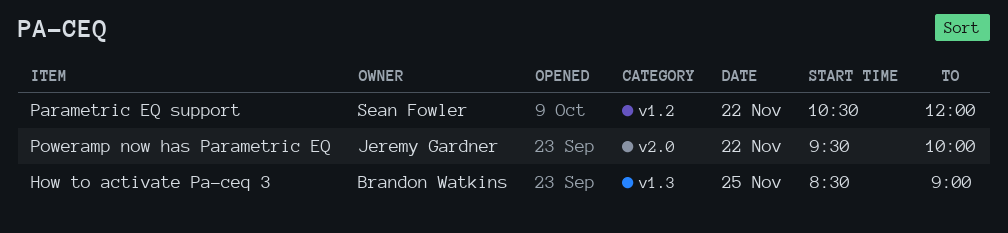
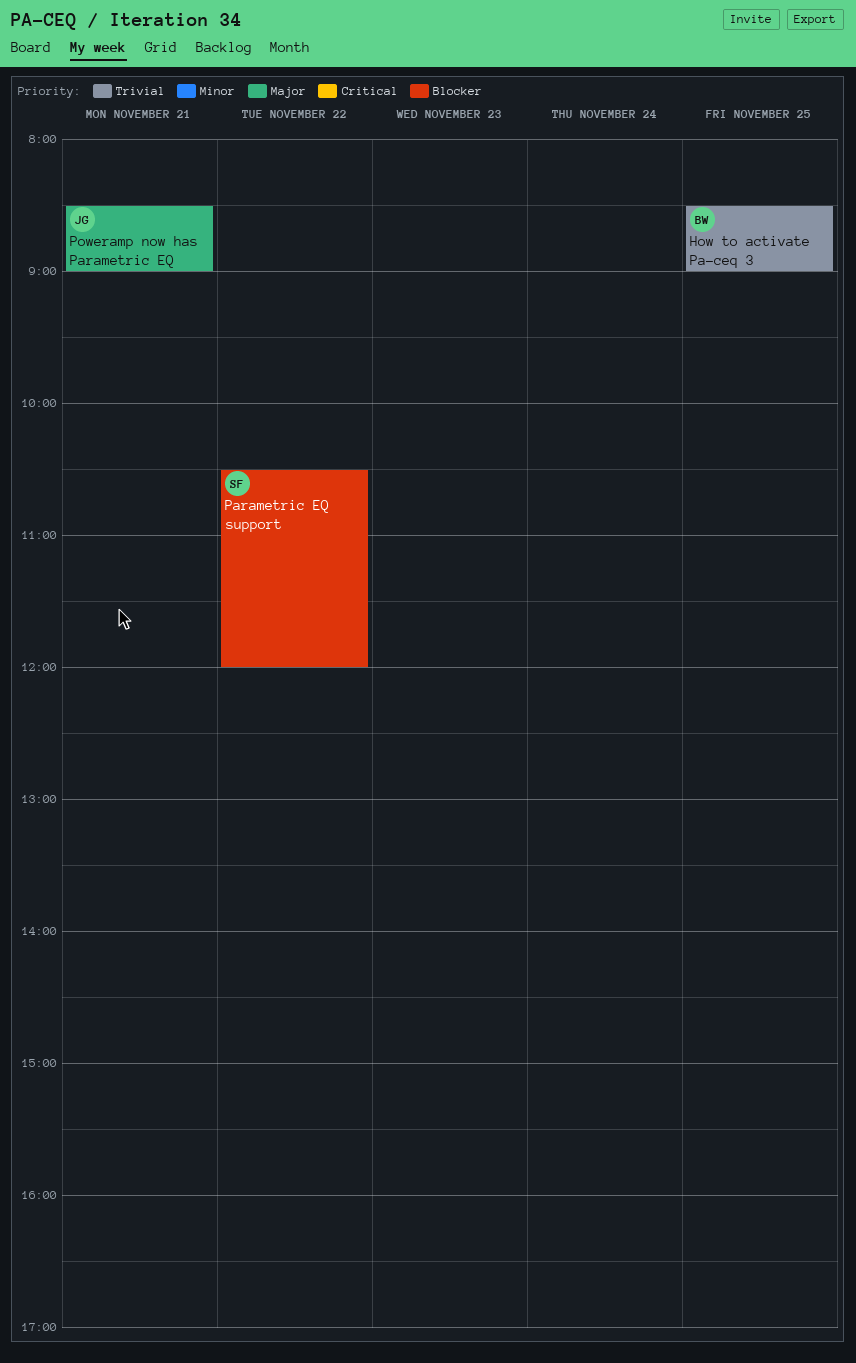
Poweramp now has Parametric EQ, day: Nov 22 -> Nov 21
Poweramp now has Parametric EQ, begins: 09:30 -> 08:30
Poweramp now has Parametric EQ, ends: 10:00 -> 09:00

